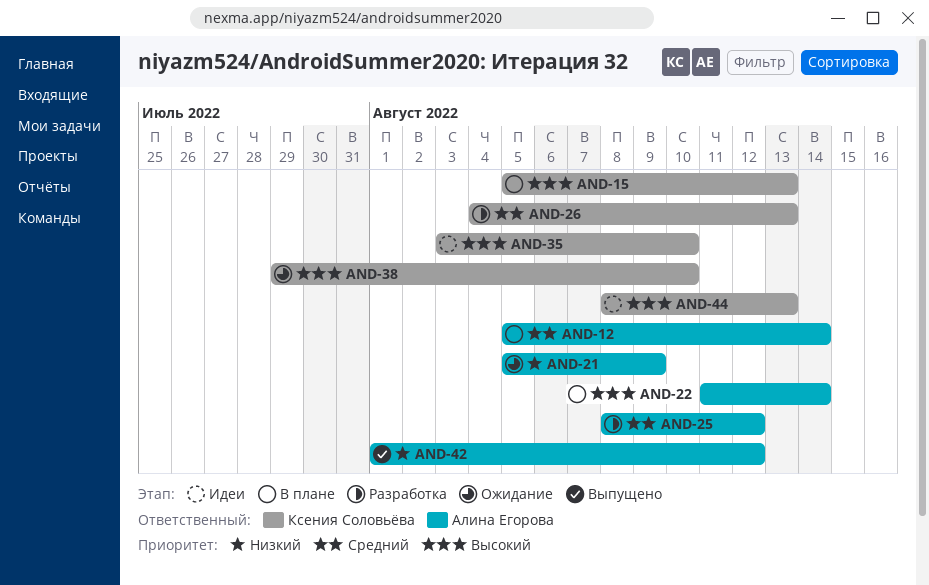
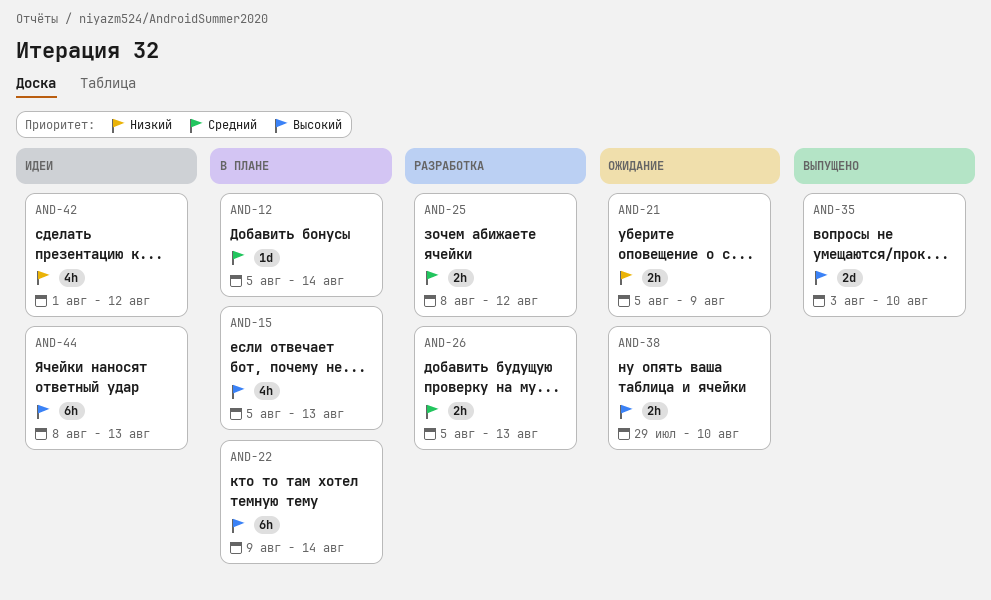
AND-22, start: Aug 11 -> Aug 9
AND-26, start: Aug 4 -> Aug 5
AND-35, status: Идеи -> Выпущено
AND-42, status: Выпущено -> Идеи

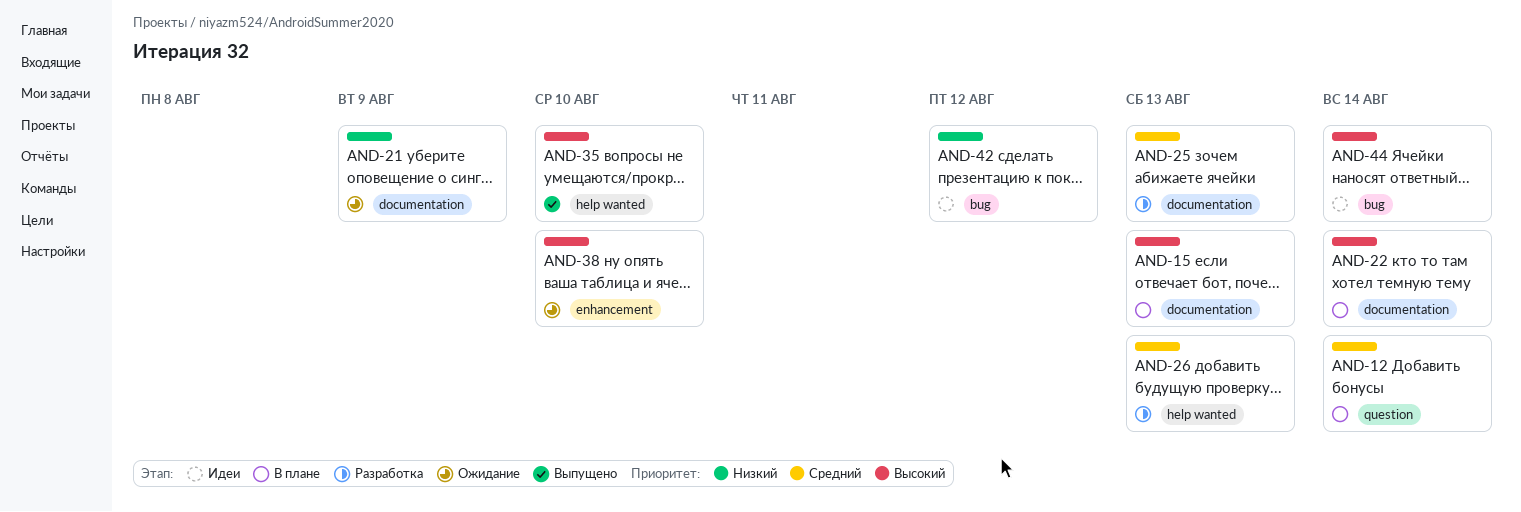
AND-25, due: Aug 12 -> Aug 13
AND-44, due: Aug 13 -> Aug 14

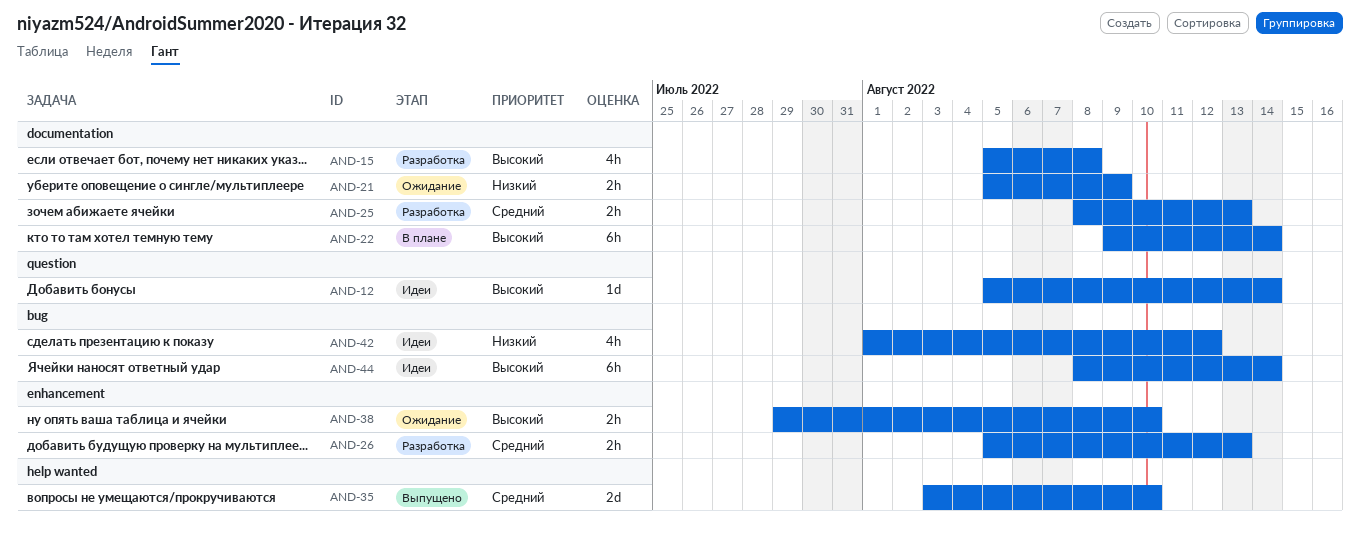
AND-12, status: В плане -> Идеи
AND-12, priority: Средний -> Высокий
AND-15, status: В плане -> Разработка
AND-15, due: Aug 13 -> Aug 8
AND-26, label: help wanted -> enhancement
AND-35, priority: Высокий -> Средний

